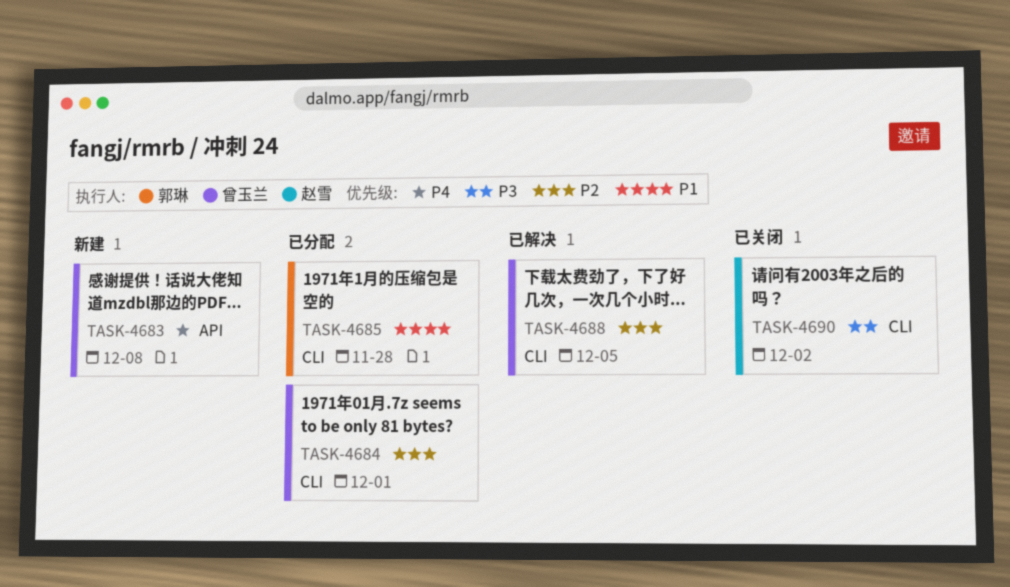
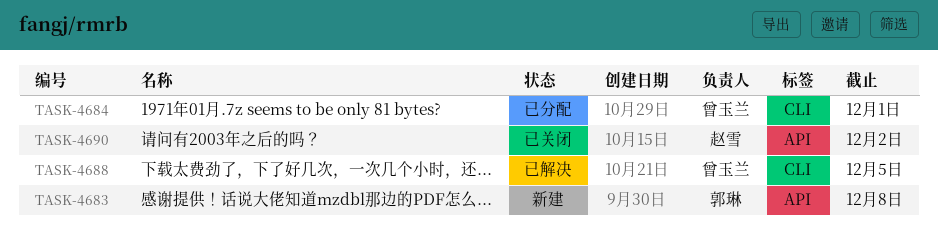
TASK-4683, owner: 曾玉兰 -> 郭琳
TASK-4685: present -> none
TASK-4690, label: CLI -> API

